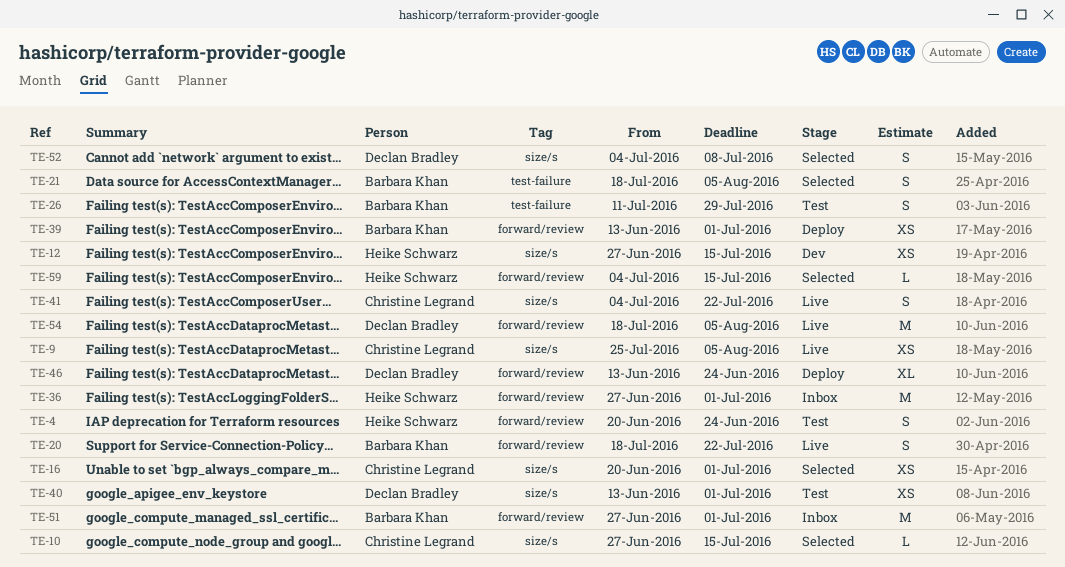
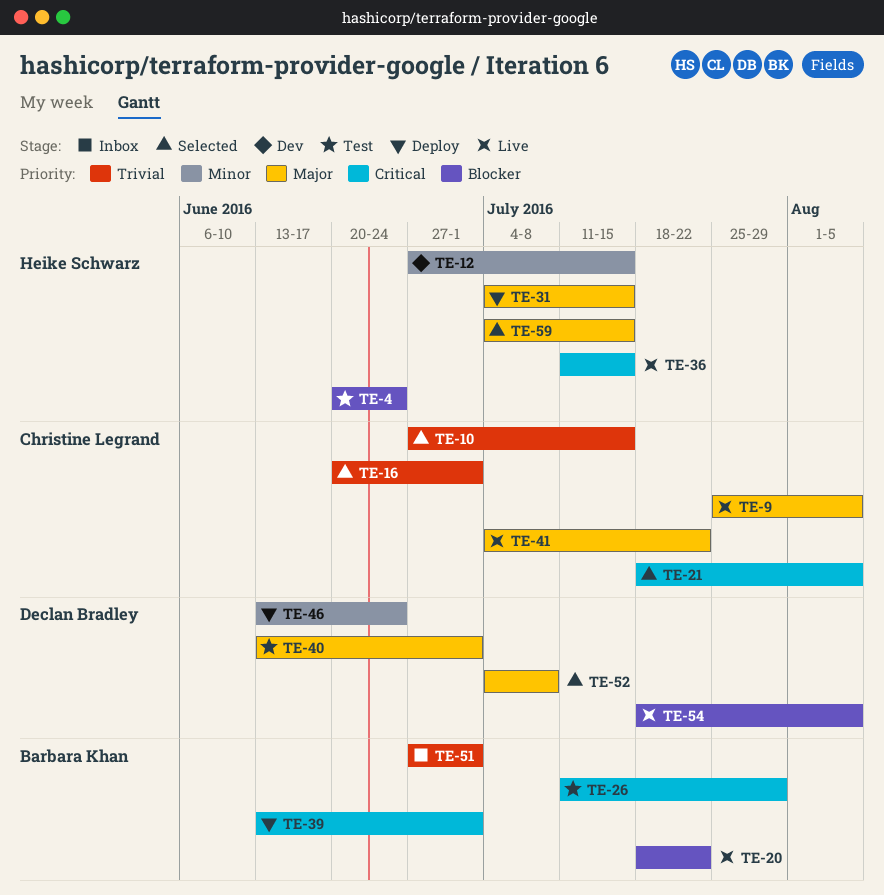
TE-21, owner: Barbara Khan -> Christine Legrand
TE-31: none -> present
TE-36, status: Inbox -> Live
TE-36, start: Jun 27 -> Jul 11
TE-36, due: Jul 1 -> Jul 15

